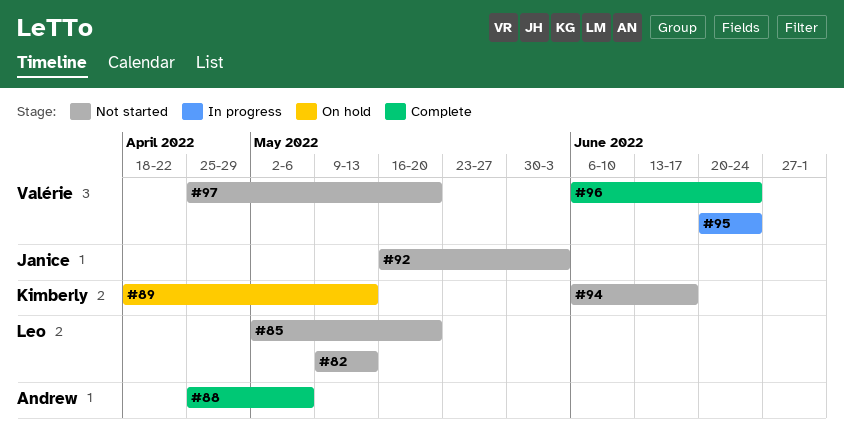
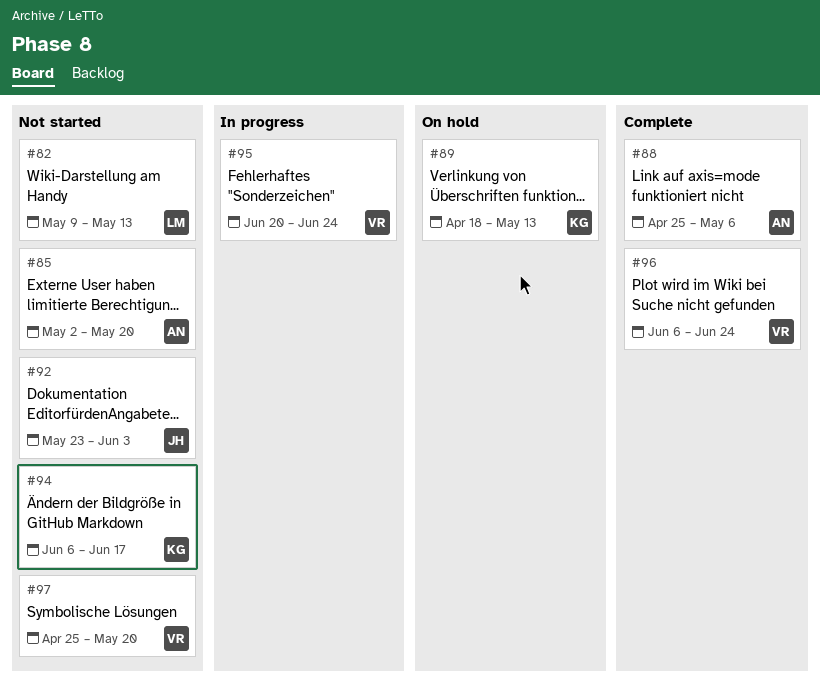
#85, owner: Leo -> Andrew
#92, start: May 16 -> May 23

